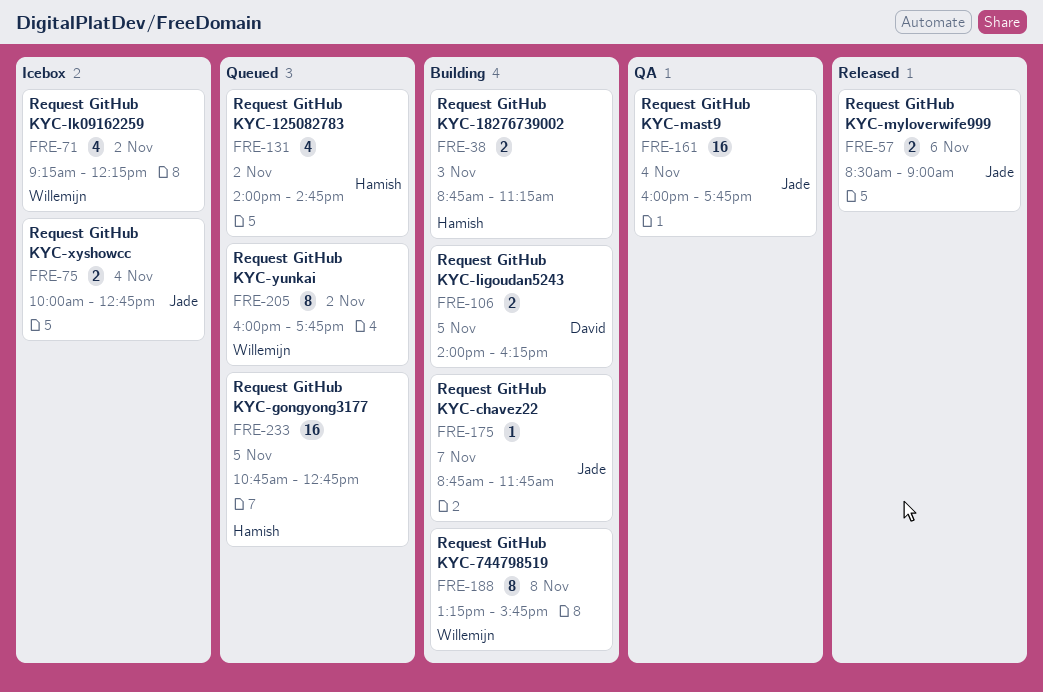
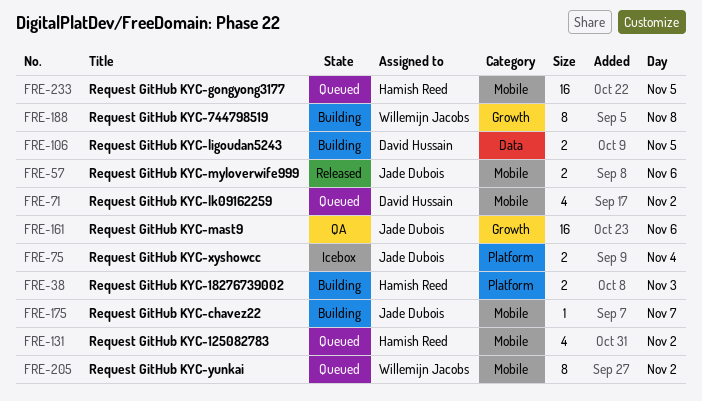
FRE-71, status: Icebox -> Queued
FRE-71, owner: Willemijn Jacobs -> David Hussain
FRE-161, day: Nov 4 -> Nov 6

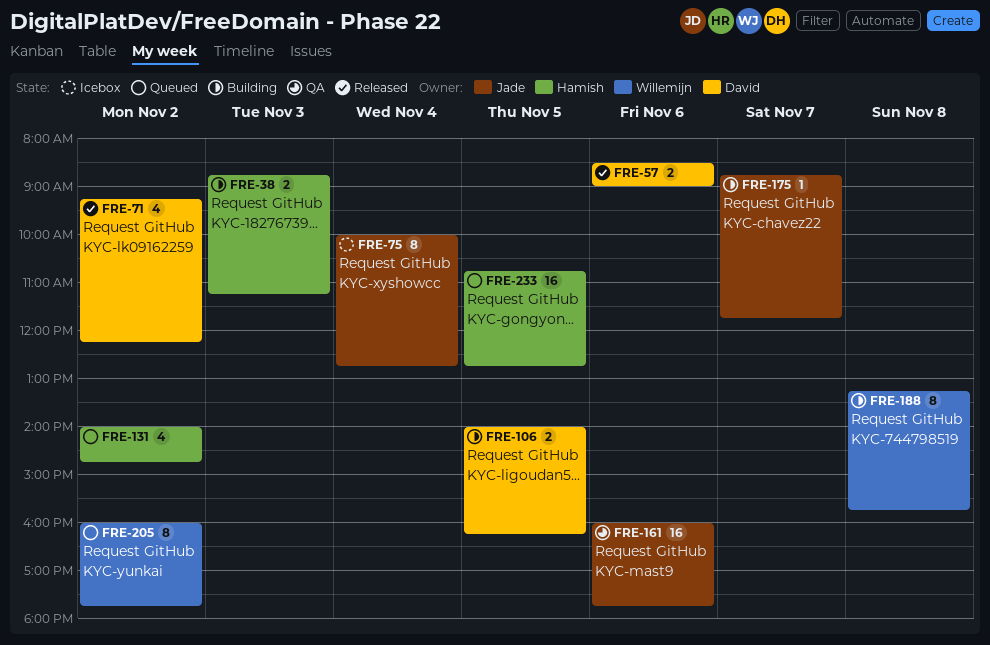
FRE-57, owner: Jade Dubois -> David Hussain
FRE-71, status: Queued -> Released
FRE-75, estimate: 2 -> 8

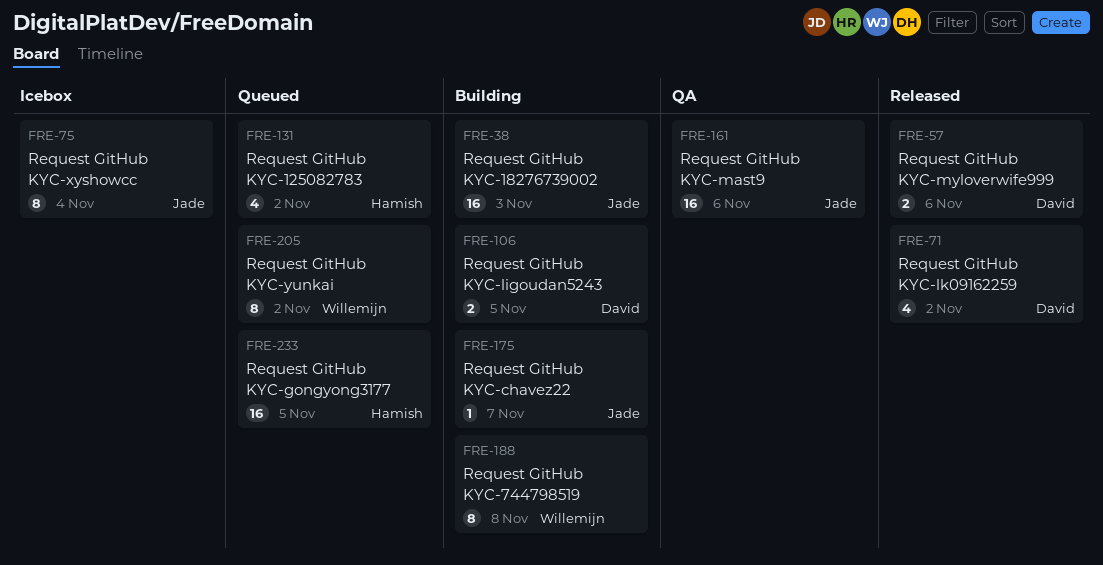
FRE-38, owner: Hamish -> Jade
FRE-38, estimate: 2 -> 16

